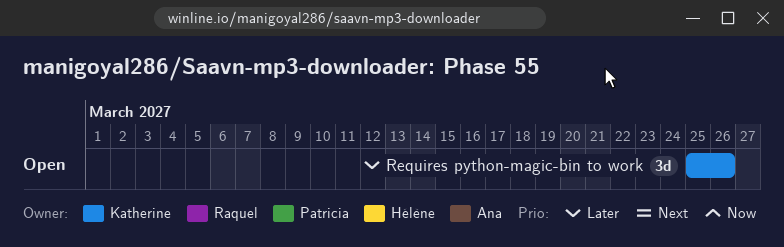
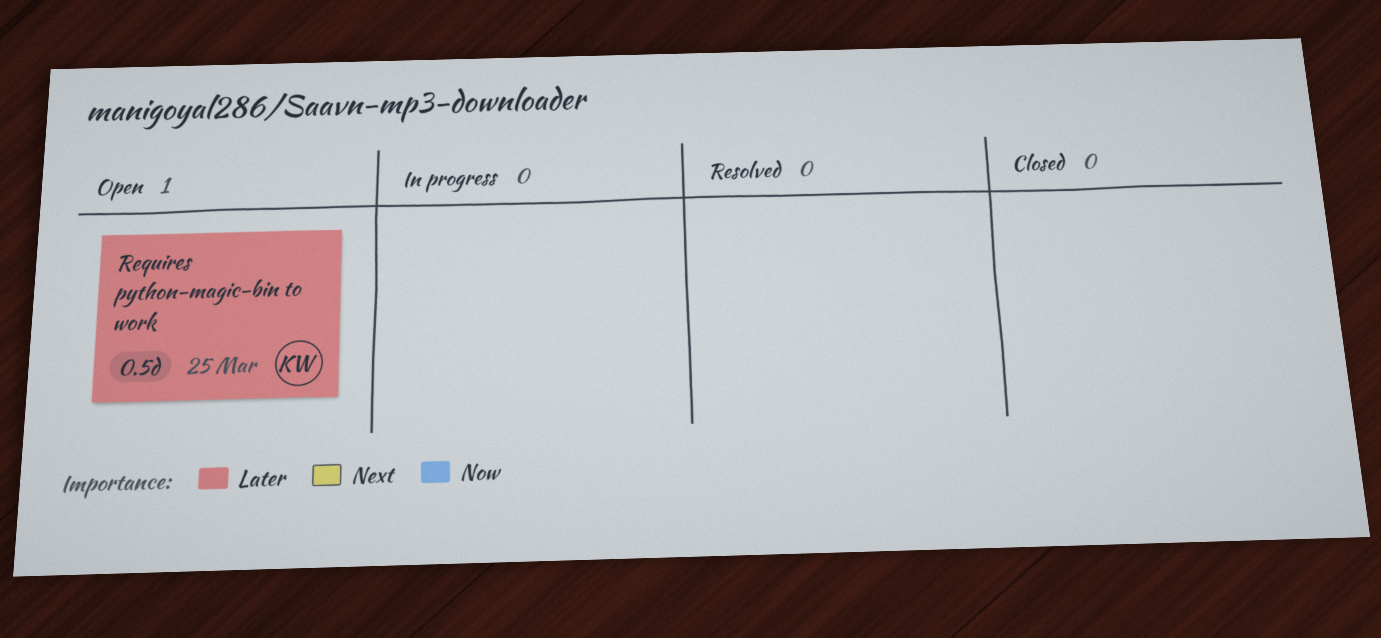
Requires python-magic-bin to work, estimate: 3d -> 0.5d
Requires python-magic-bin to work, due: Mar 26 -> Mar 25

